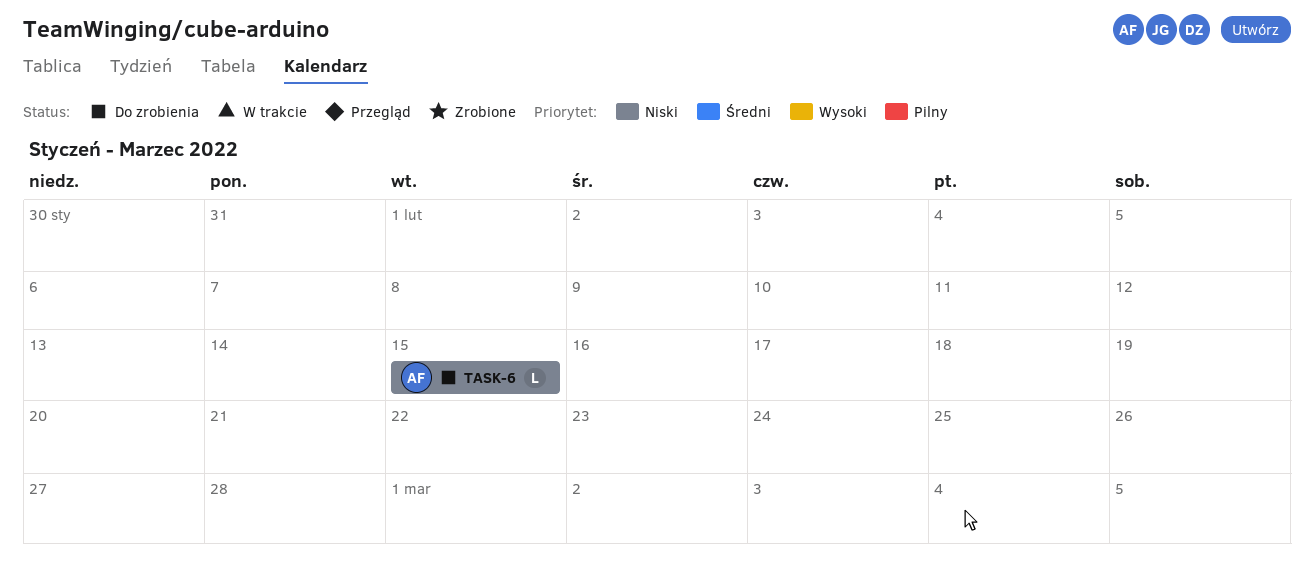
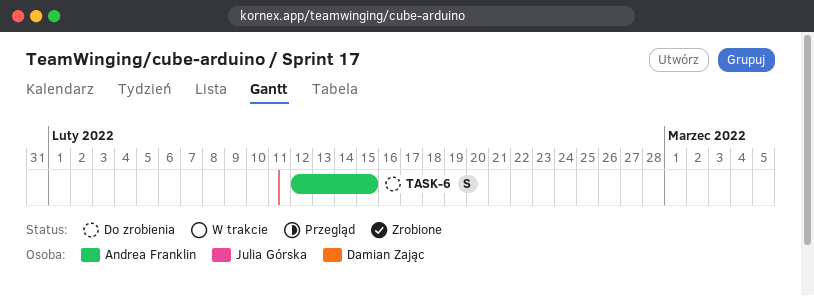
TASK-6, estimate: L -> S
TASK-6, start: Feb 15 -> Feb 12

